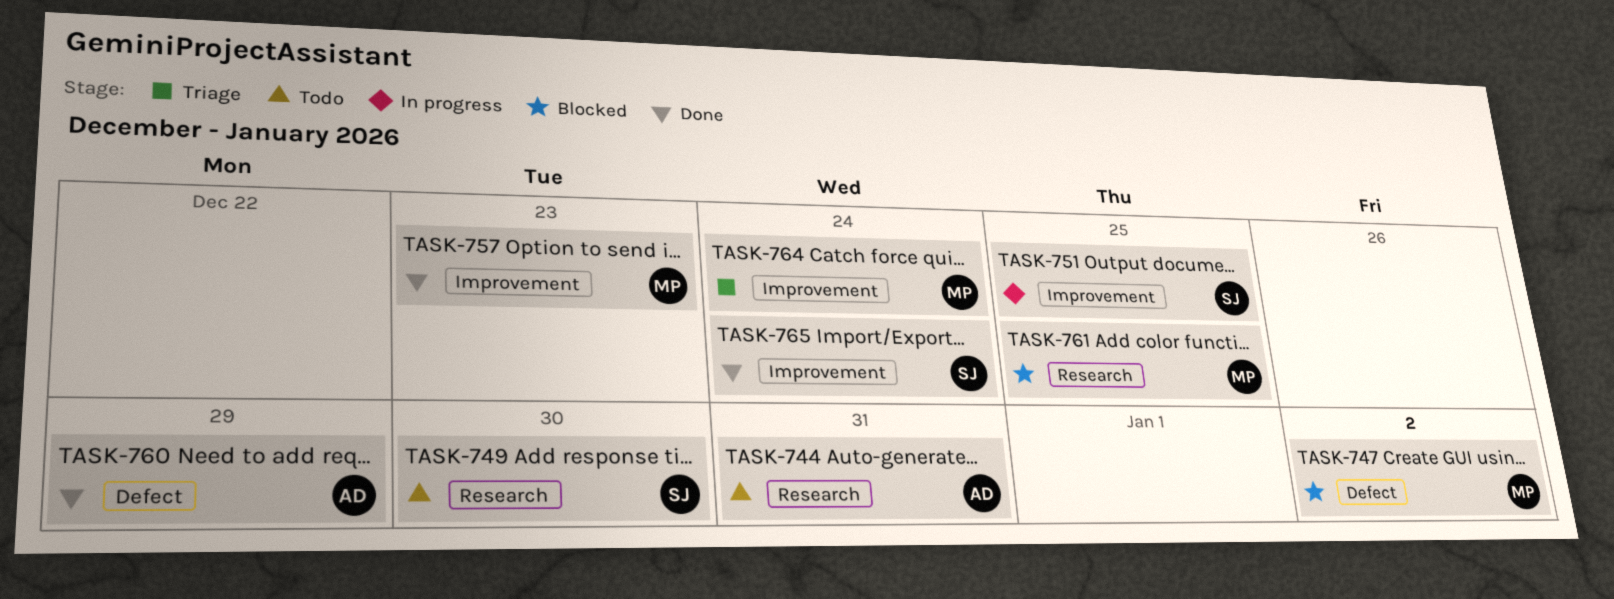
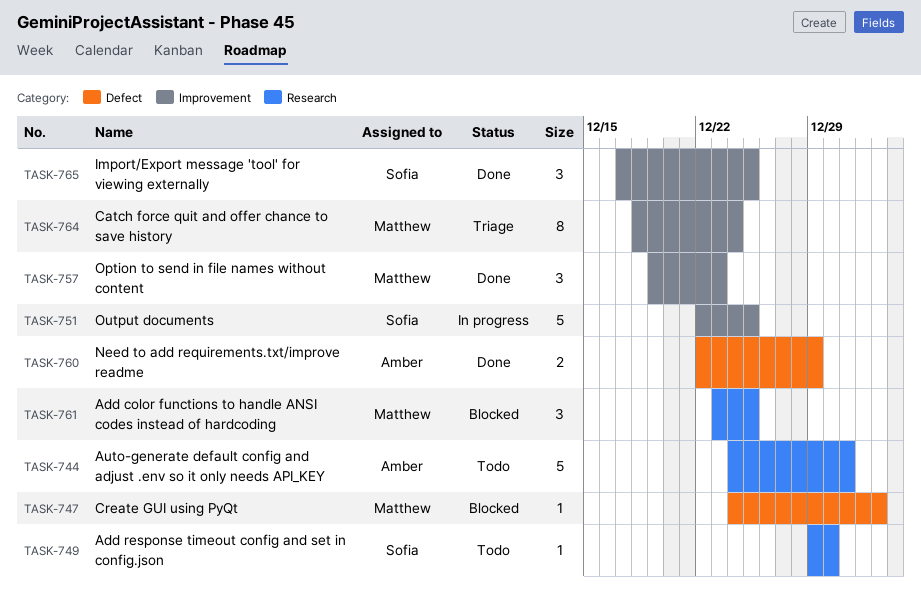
TASK-765, due: Dec 24 -> Dec 25

